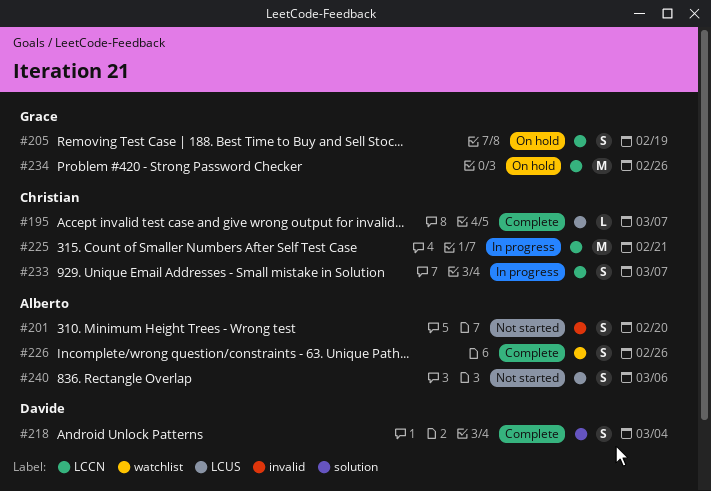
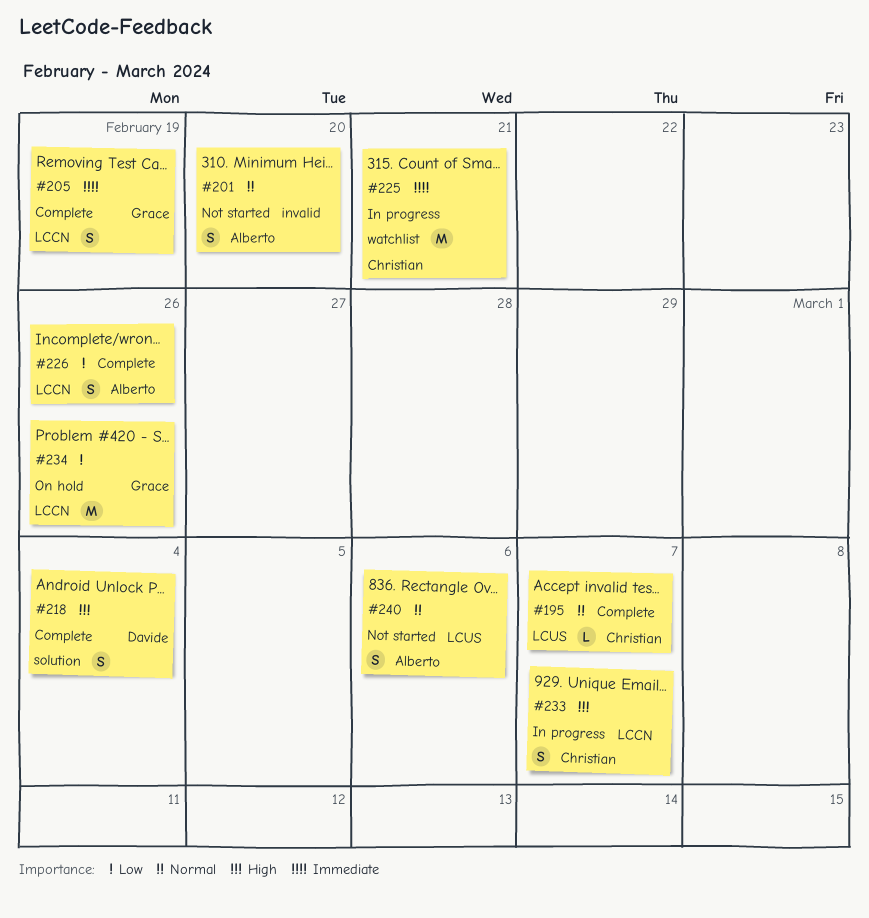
#205, status: On hold -> Complete
#225, label: LCCN -> watchlist
#226, label: watchlist -> LCCN

